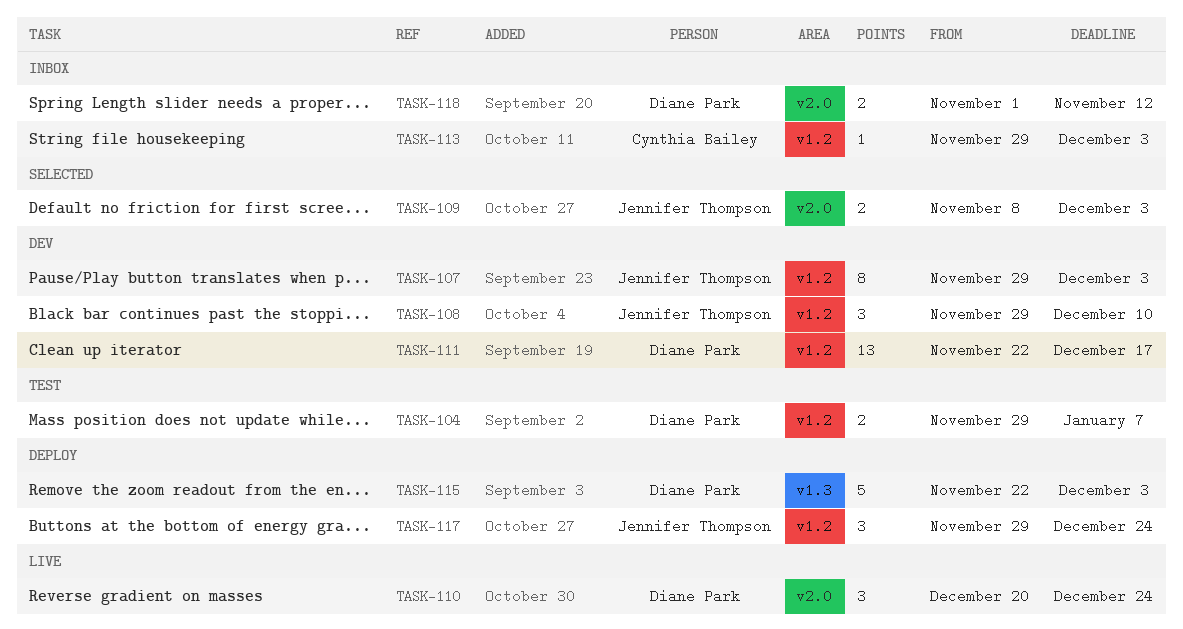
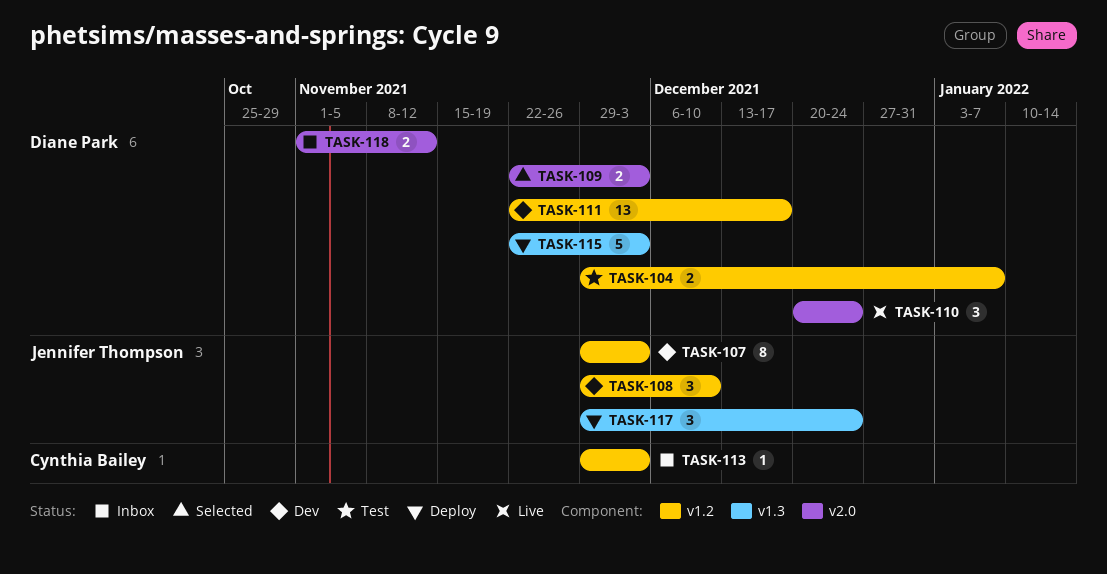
TASK-109, owner: Jennifer Thompson -> Diane Park
TASK-109, start: Nov 8 -> Nov 22
TASK-117, label: v1.2 -> v1.3

